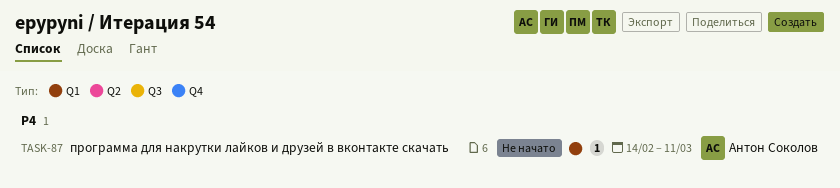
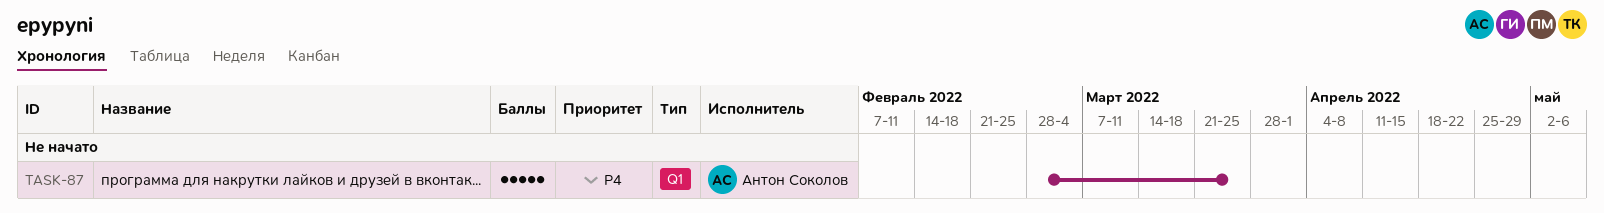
TASK-87, estimate: 1 -> 5
TASK-87, start: Feb 14 -> Feb 28
TASK-87, due: Mar 11 -> Mar 25

